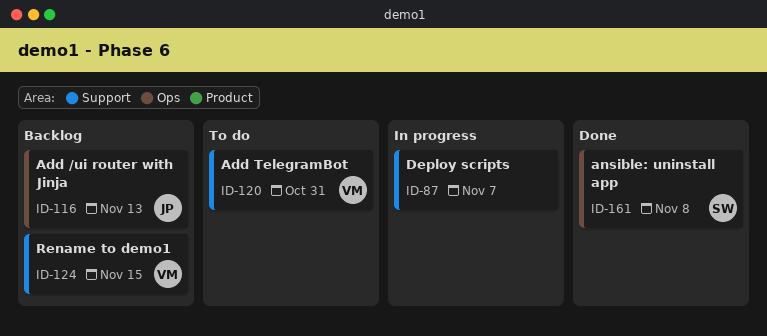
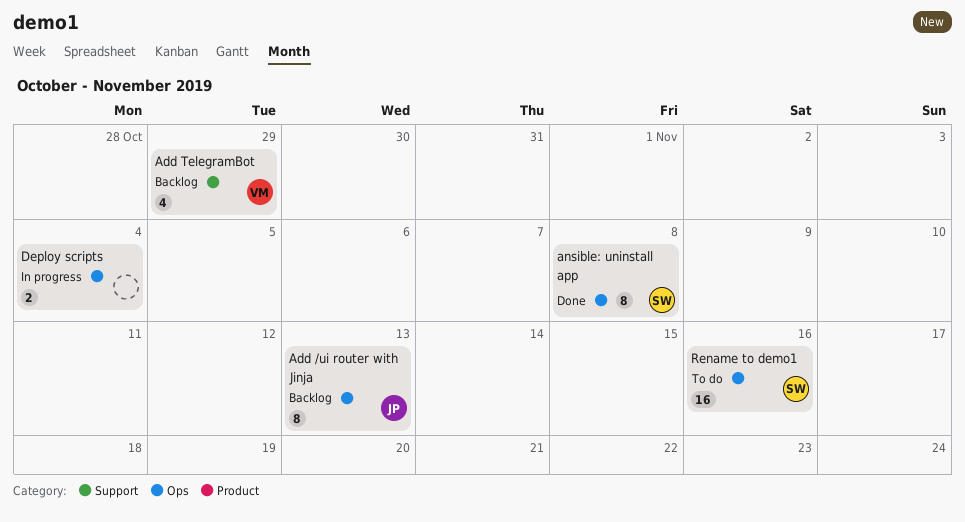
Add TelegramBot, status: To do -> Backlog
Add TelegramBot, due: Oct 31 -> Oct 29
Deploy scripts, label: Support -> Ops
Deploy scripts, due: Nov 7 -> Nov 4
Rename to demo1, status: Backlog -> To do
Rename to demo1, owner: VM -> SW
Rename to demo1, label: Support -> Ops
Rename to demo1, due: Nov 15 -> Nov 16

